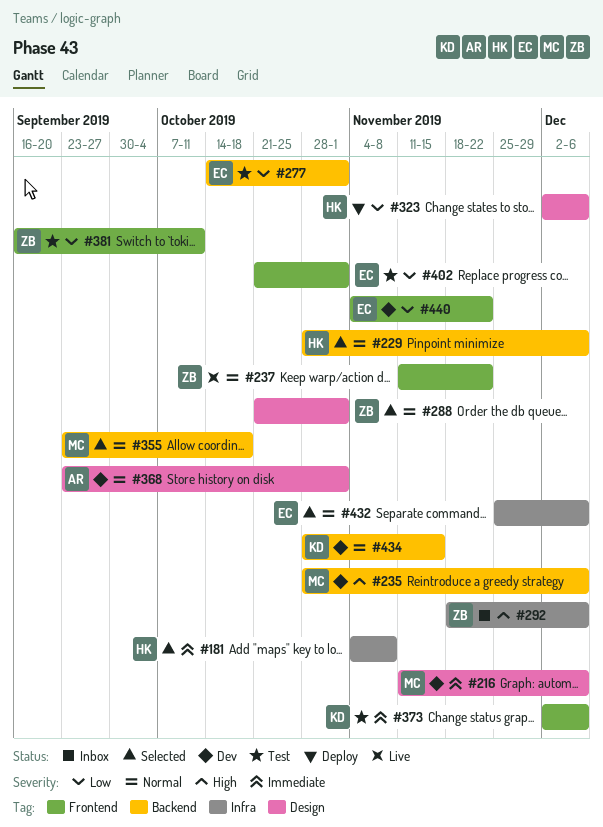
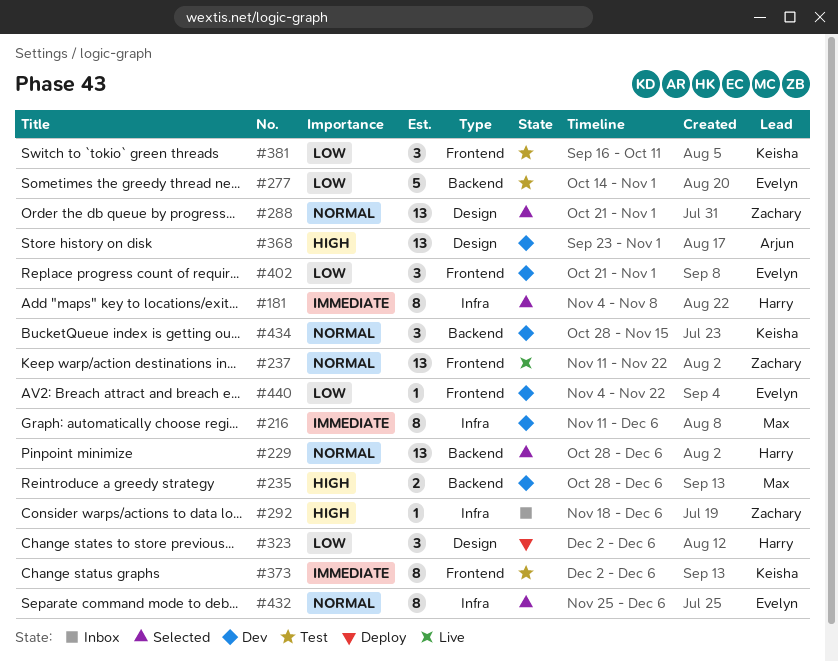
#216, label: Design -> Infra
#355: present -> none
#368, priority: Normal -> High
#381, owner: Zachary -> Keisha
#402, status: Test -> Dev

